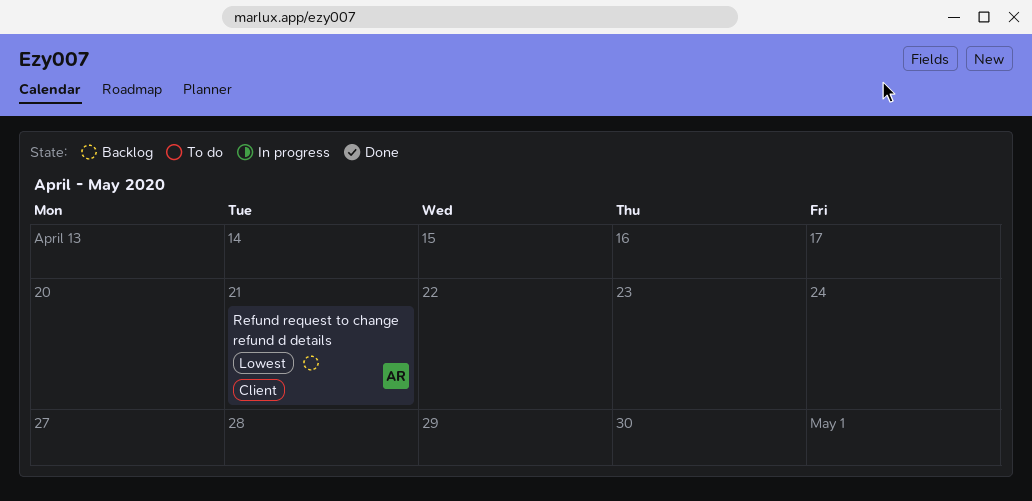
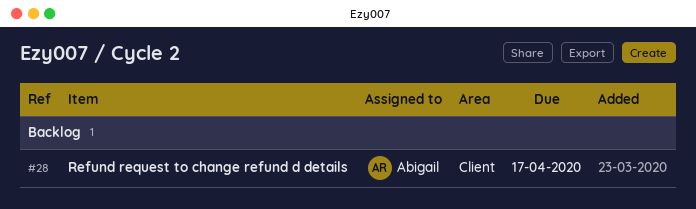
Refund request to change refund d details, due: Apr 21 -> Apr 17

